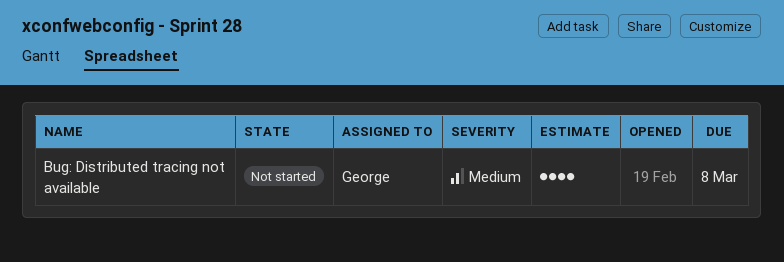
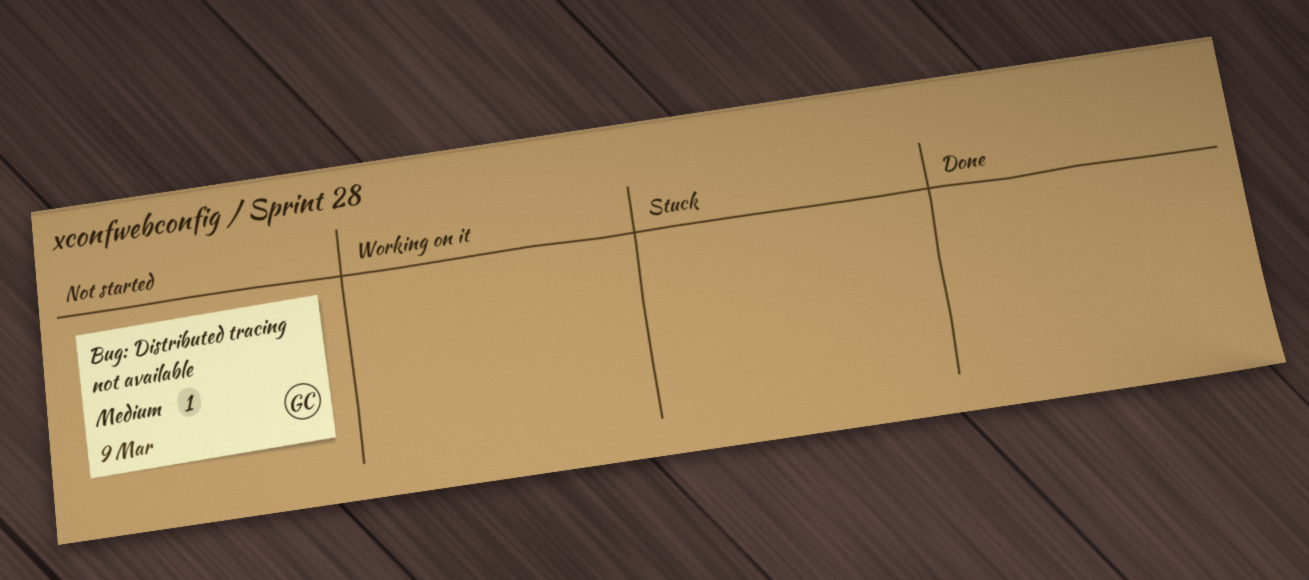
Bug: Distributed tracing not available, estimate: 4 -> 1
Bug: Distributed tracing not available, due: Mar 8 -> Mar 9

